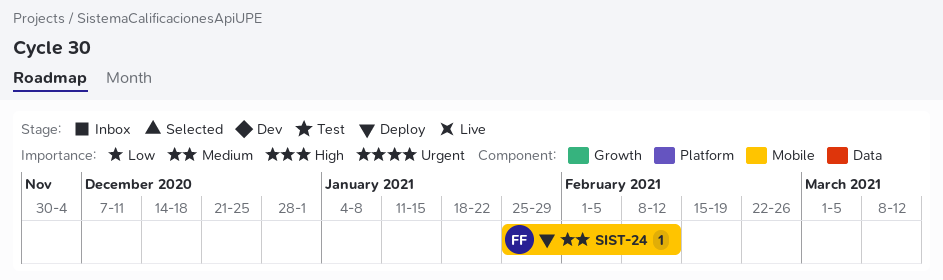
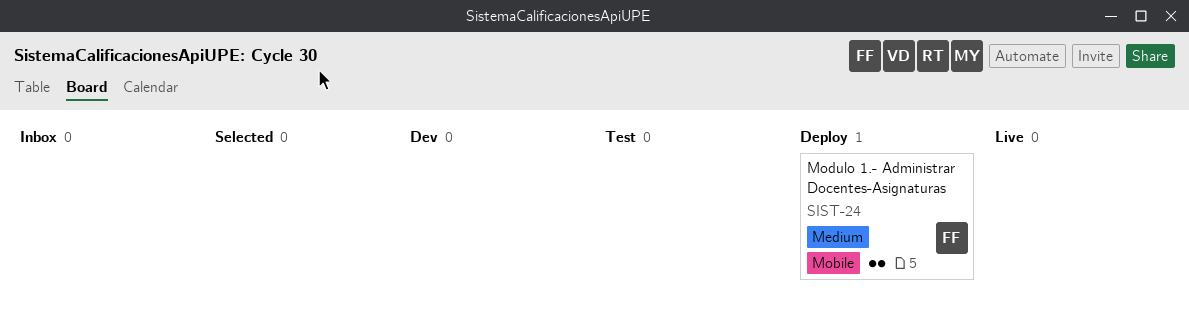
SIST-24, estimate: 1 -> 2

